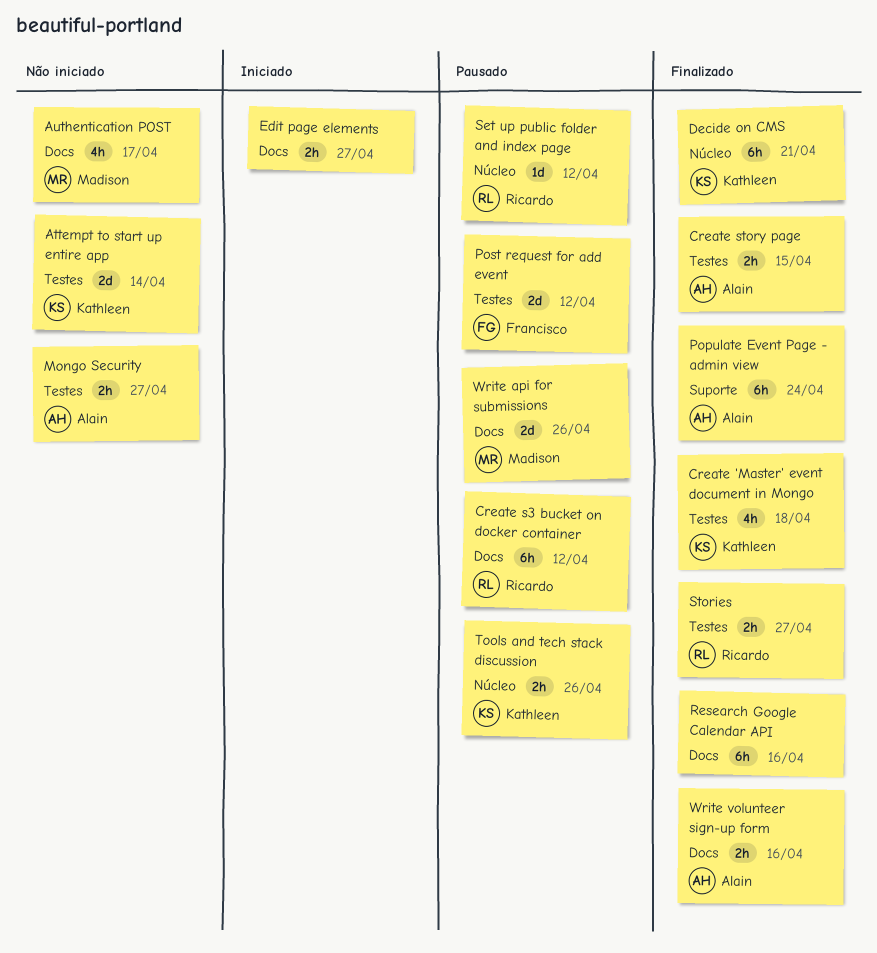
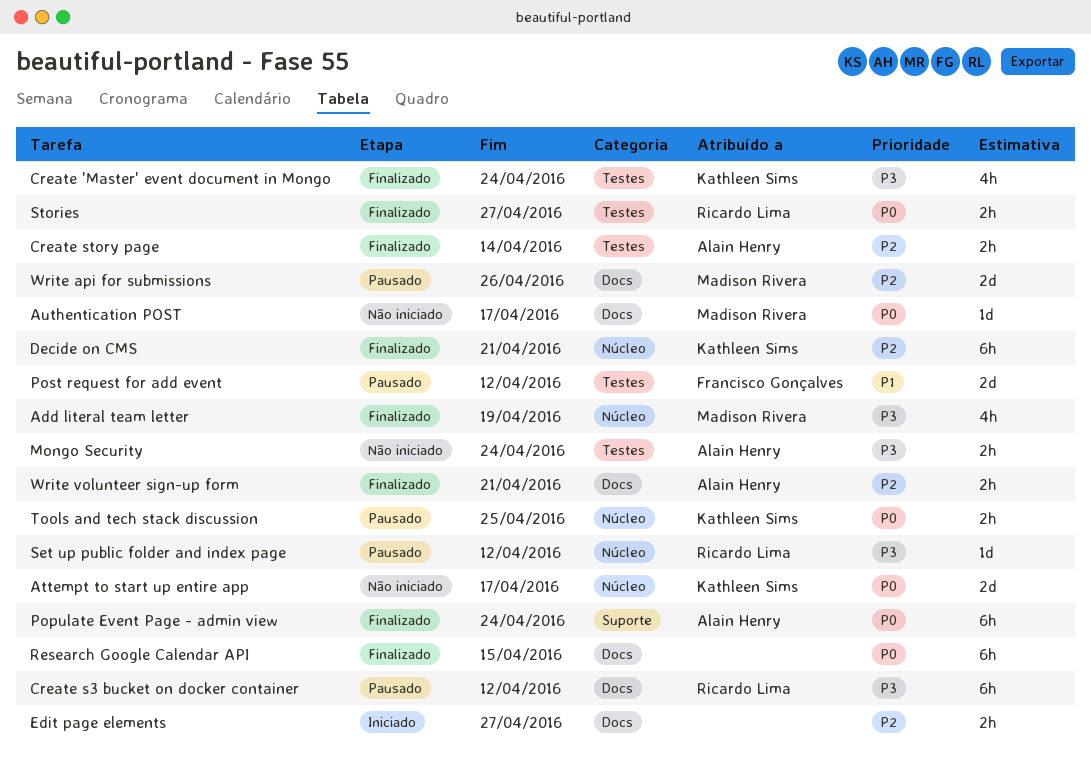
Add literal team letter: none -> present
Attempt to start up entire app, label: Testes -> Núcleo
Attempt to start up entire app, due: Apr 14 -> Apr 17
Authentication POST, estimate: 4h -> 1d
Create 'Master' event document in Mongo, due: Apr 18 -> Apr 24
Create story page, due: Apr 15 -> Apr 14
Mongo Security, due: Apr 27 -> Apr 24
Research Google Calendar API, due: Apr 16 -> Apr 15
Tools and tech stack discussion, due: Apr 26 -> Apr 25
Write volunteer sign-up form, due: Apr 16 -> Apr 21

